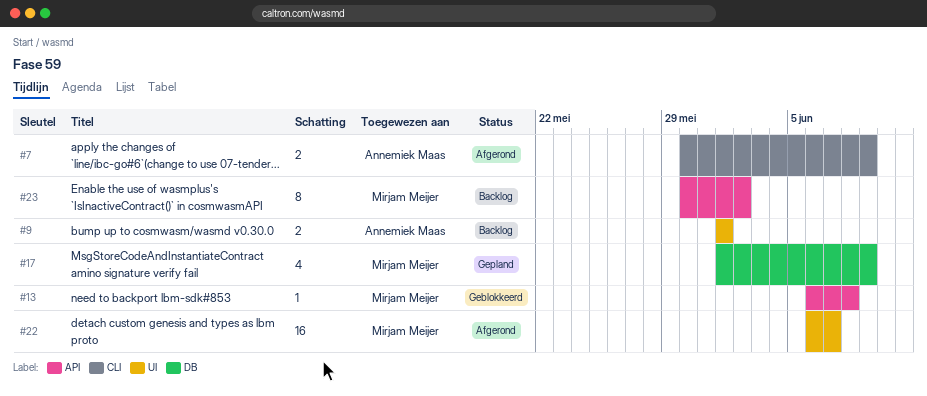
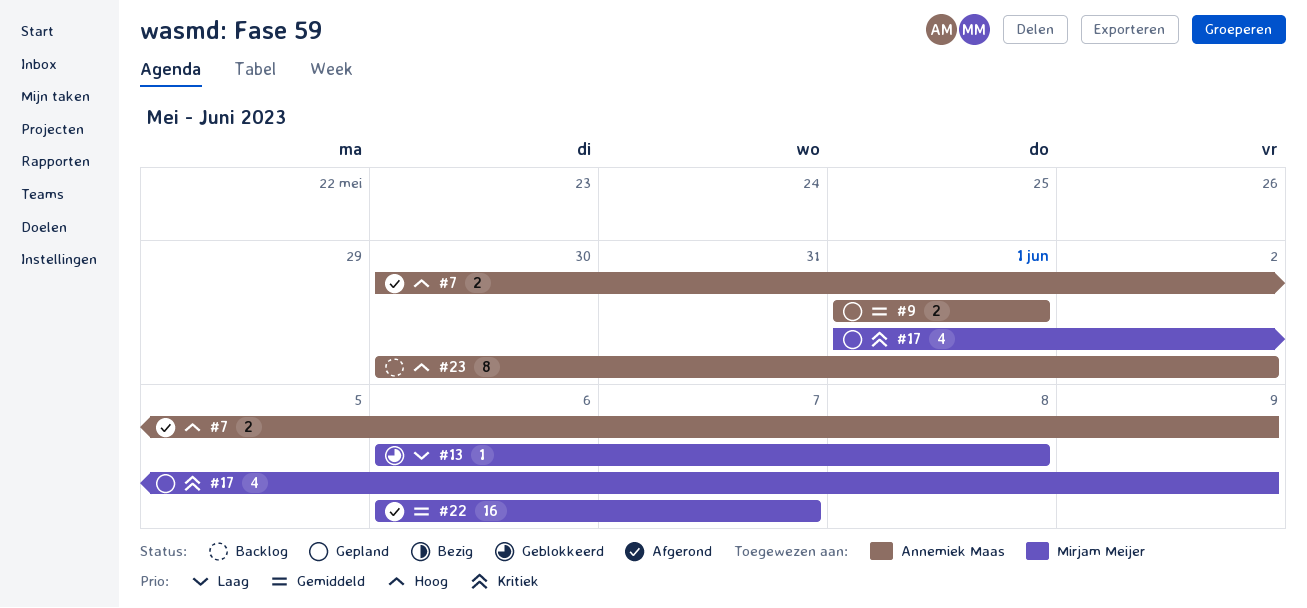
#9, status: Backlog -> Gepland
#23, owner: Mirjam Meijer -> Annemiek Maas

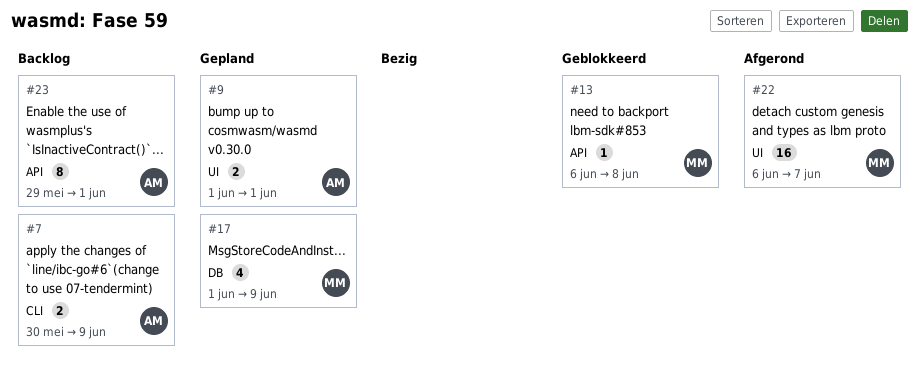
#7, status: Afgerond -> Backlog
#23, start: May 30 -> May 29
#23, due: Jun 2 -> Jun 1

